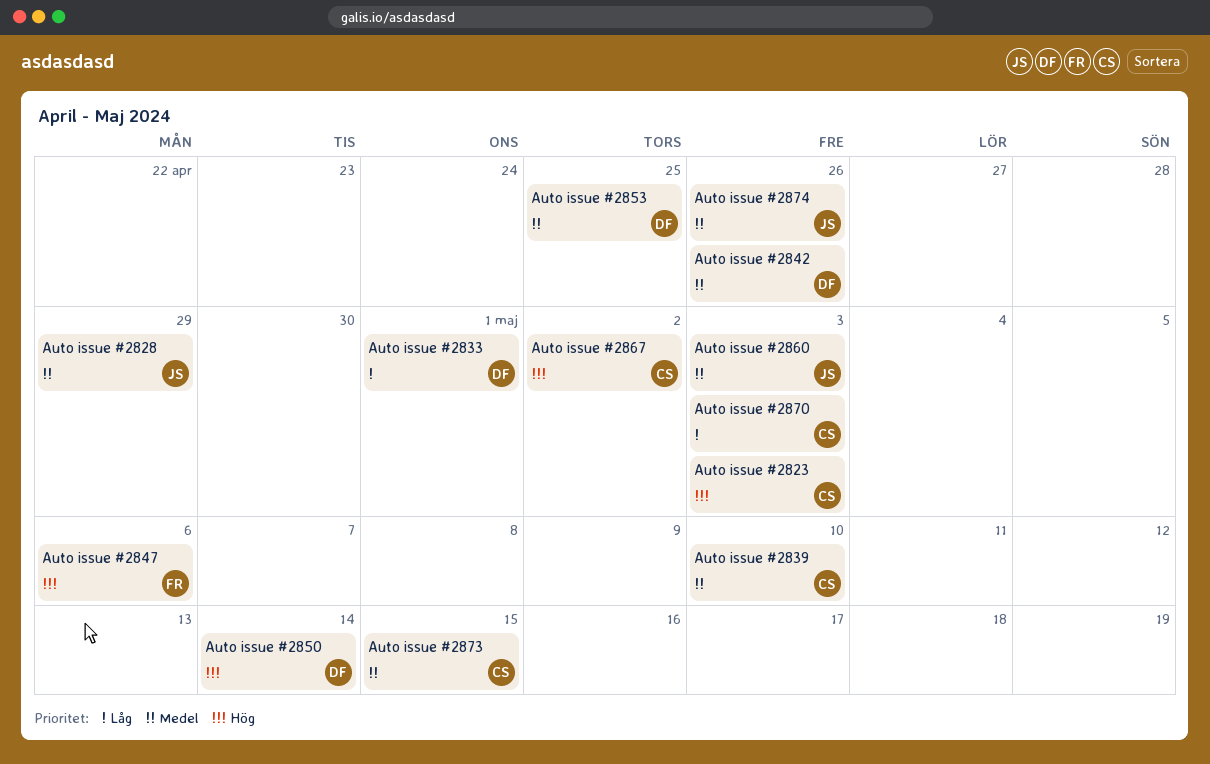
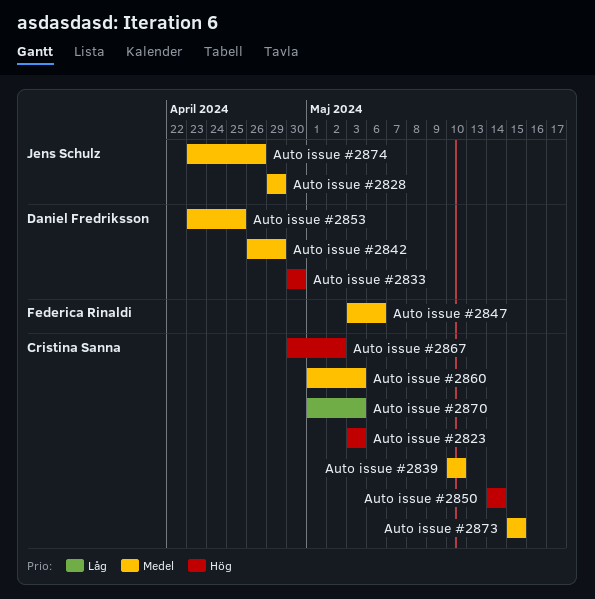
Auto issue #2833, priority: Låg -> Hög
Auto issue #2833, due: May 1 -> Apr 30
Auto issue #2842, due: Apr 26 -> Apr 29
Auto issue #2847, priority: Hög -> Medel
Auto issue #2850, owner: Daniel Fredriksson -> Cristina Sanna
Auto issue #2860, owner: Jens Schulz -> Cristina Sanna

